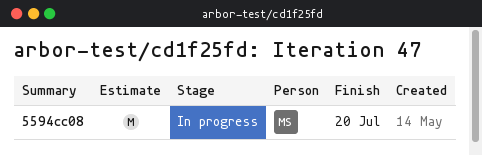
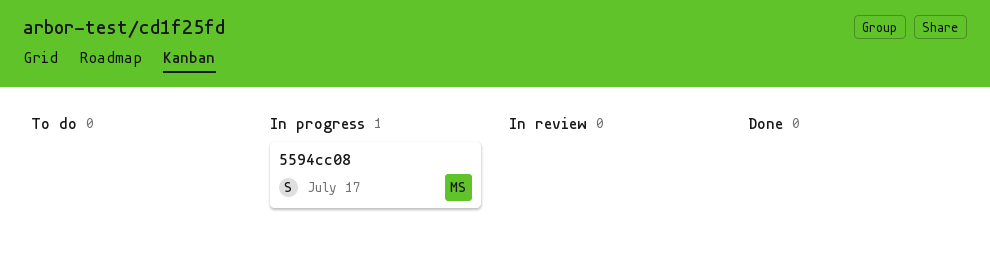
5594cc08, estimate: M -> S
5594cc08, due: Jul 20 -> Jul 17

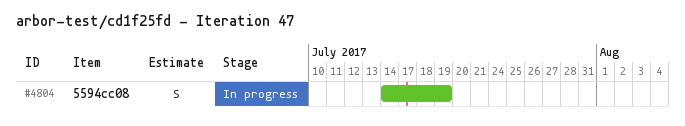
5594cc08, due: Jul 17 -> Jul 19

